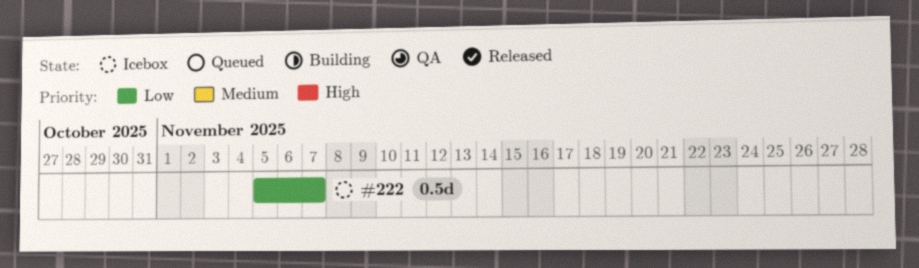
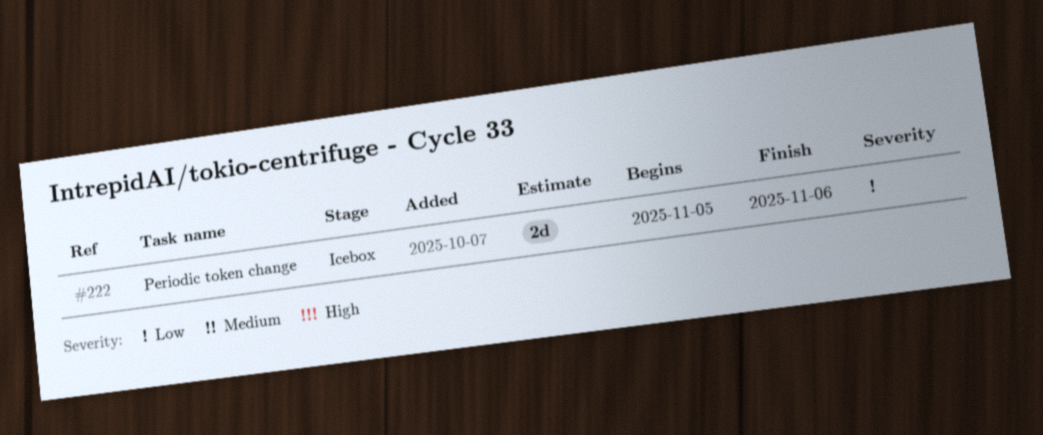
#222, estimate: 0.5d -> 2d
#222, due: Nov 7 -> Nov 6

